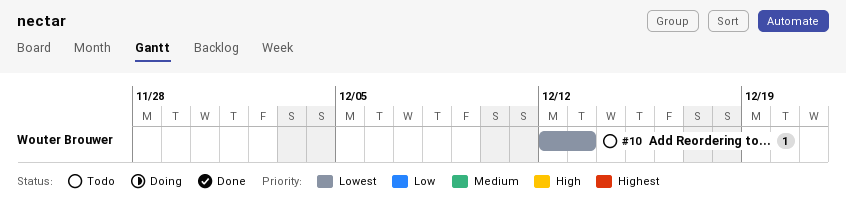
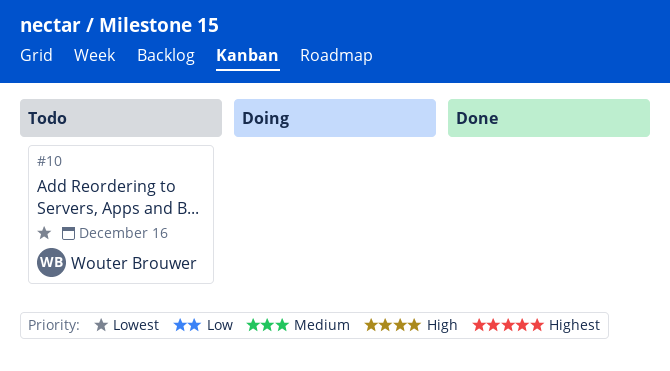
#10, due: Dec 13 -> Dec 16

